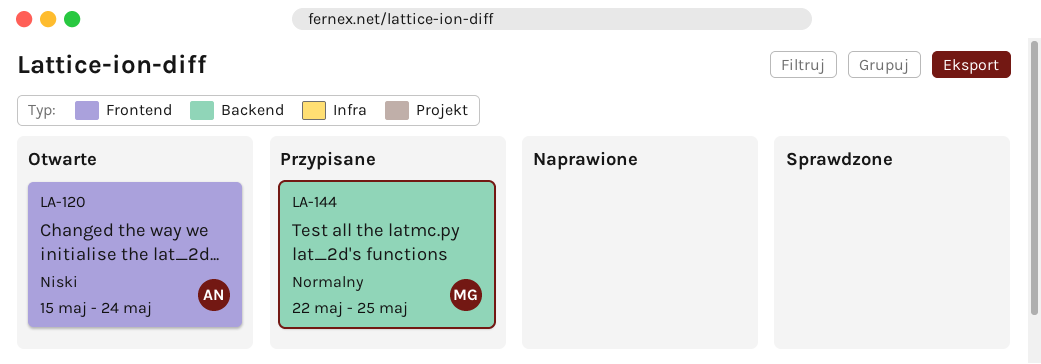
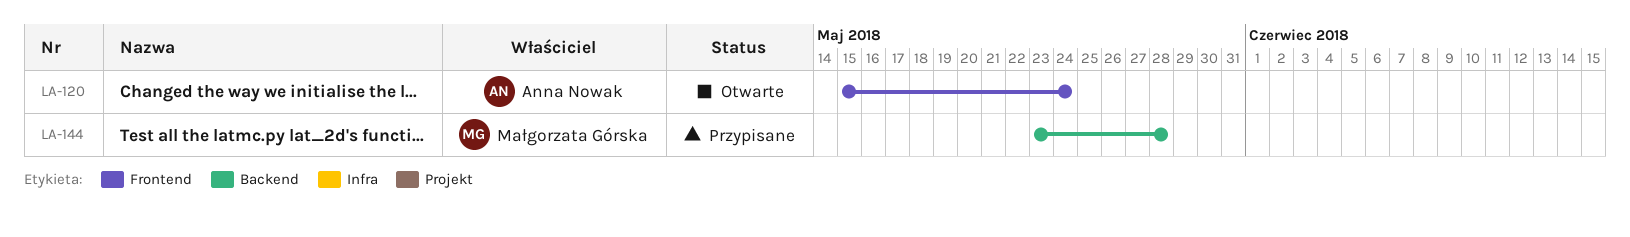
LA-144, start: May 22 -> May 23
LA-144, due: May 25 -> May 28

